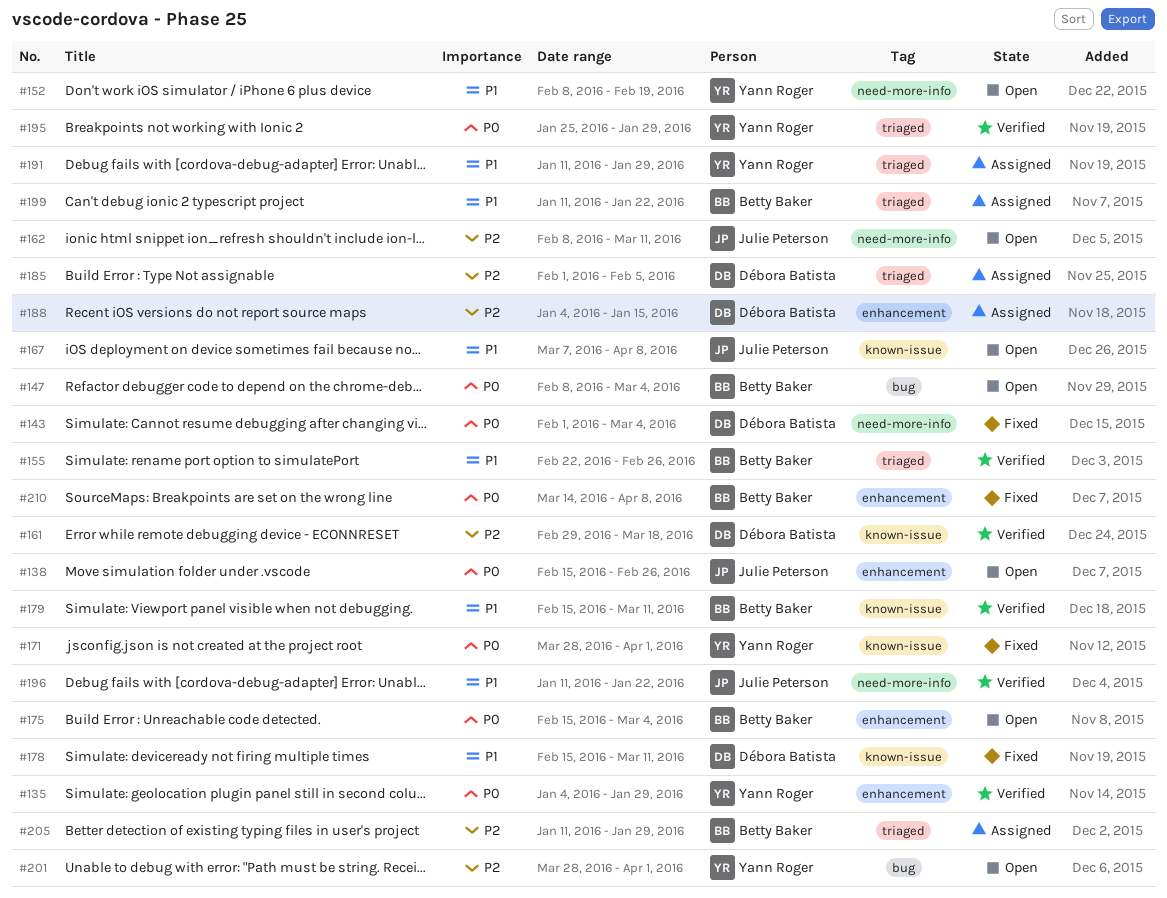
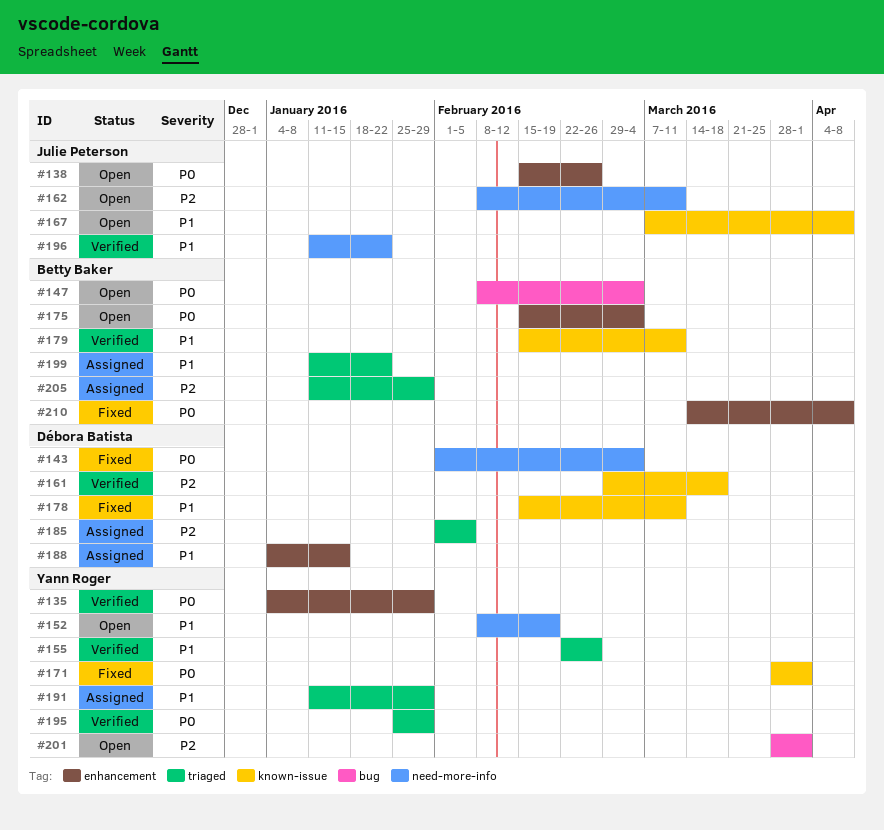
#155, owner: Betty Baker -> Yann Roger
#188, priority: P2 -> P1

